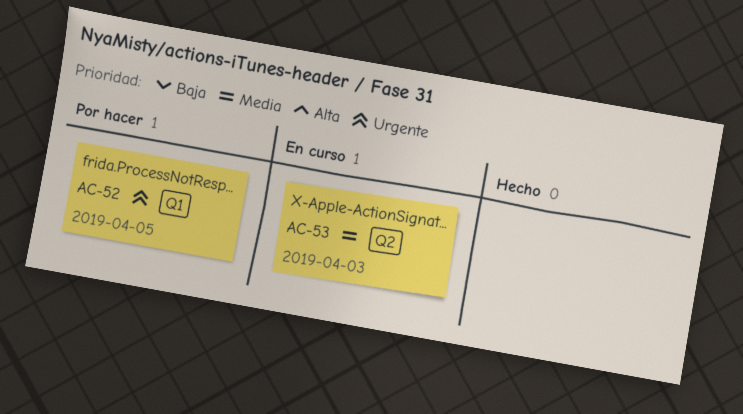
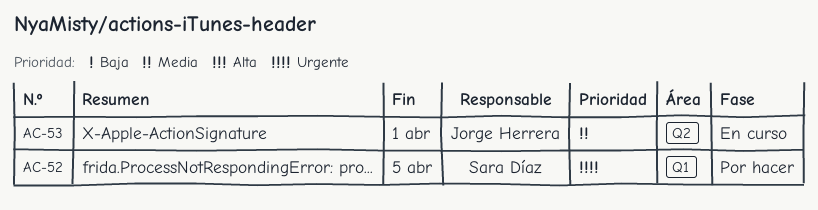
AC-53, due: Apr 3 -> Apr 1

